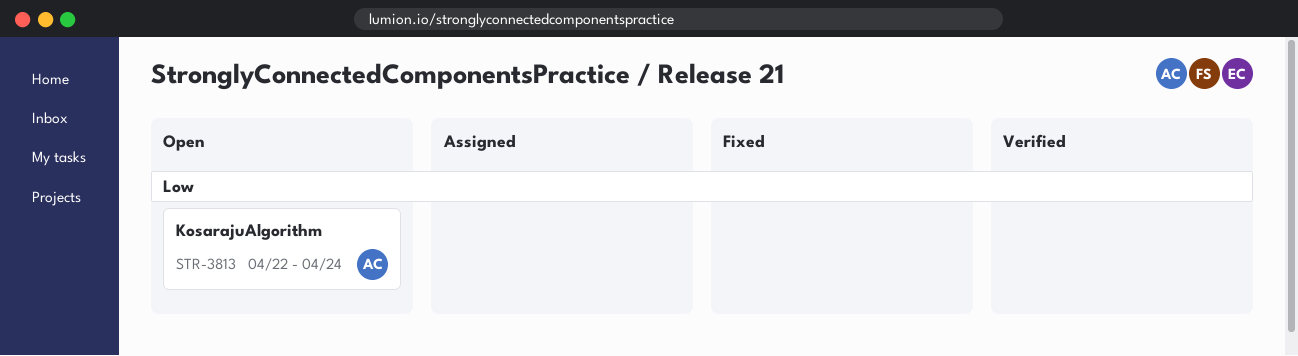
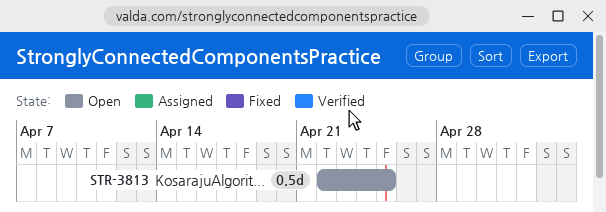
STR-3813, due: Apr 24 -> Apr 25

